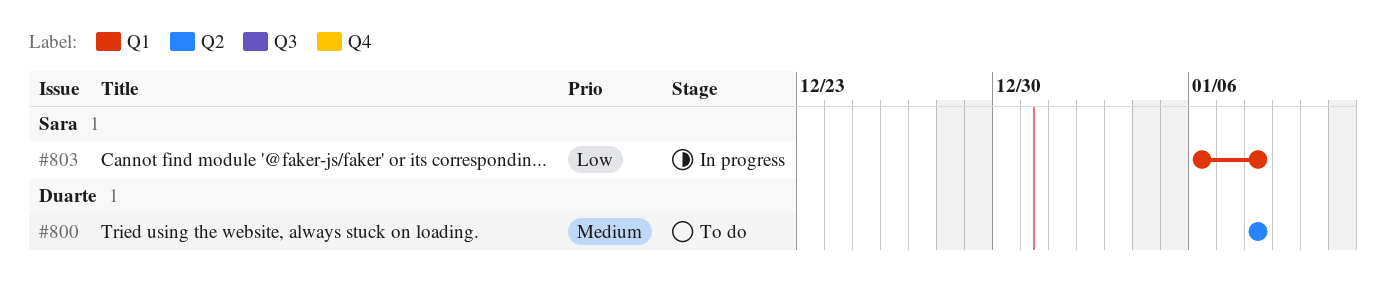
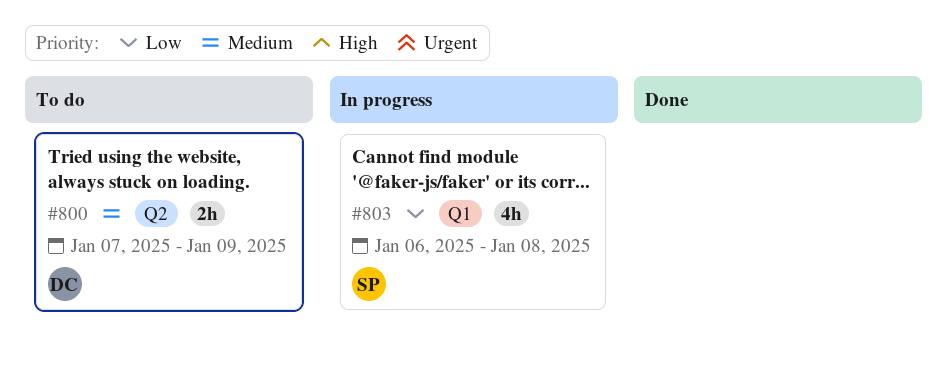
#800, start: Jan 8 -> Jan 7
#800, due: Jan 8 -> Jan 9

